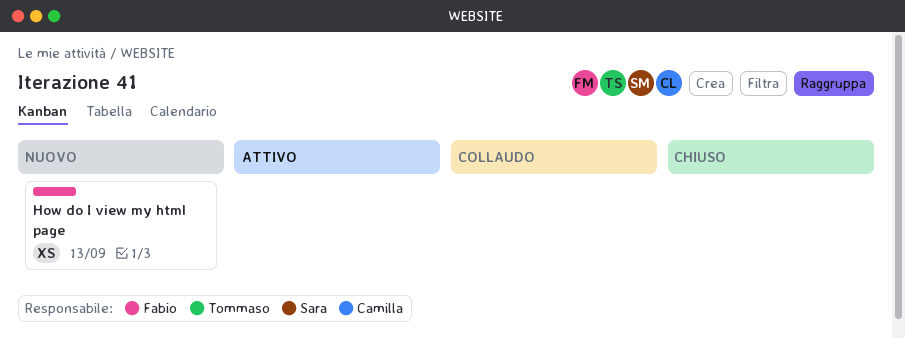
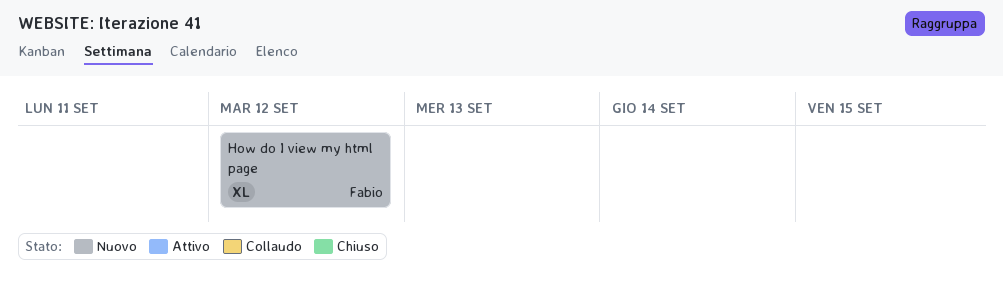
How do I view my html page, estimate: XS -> XL
How do I view my html page, due: Sep 13 -> Sep 12

